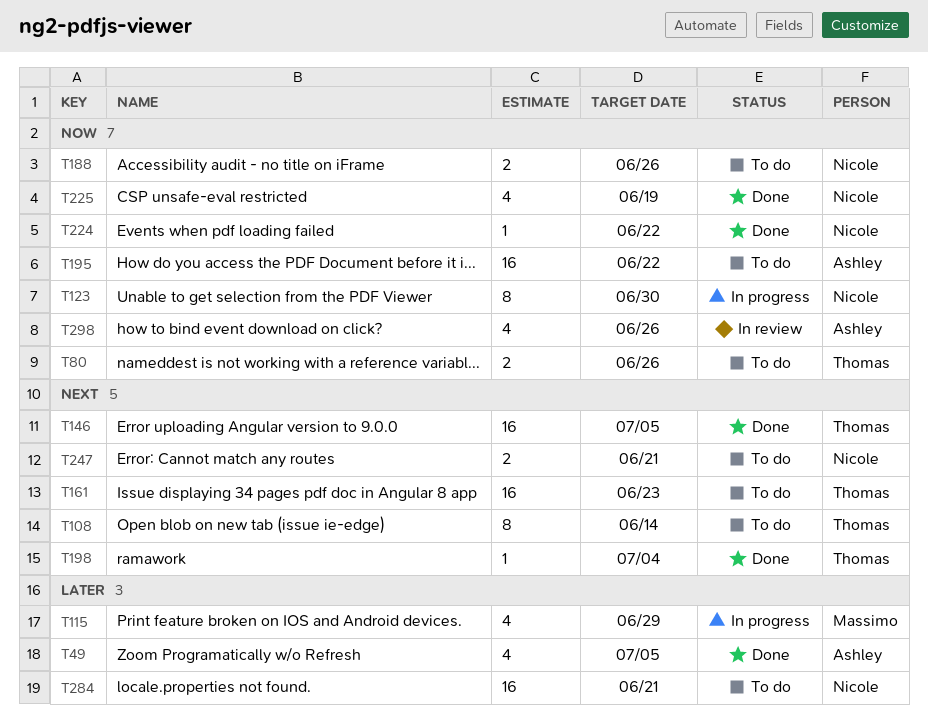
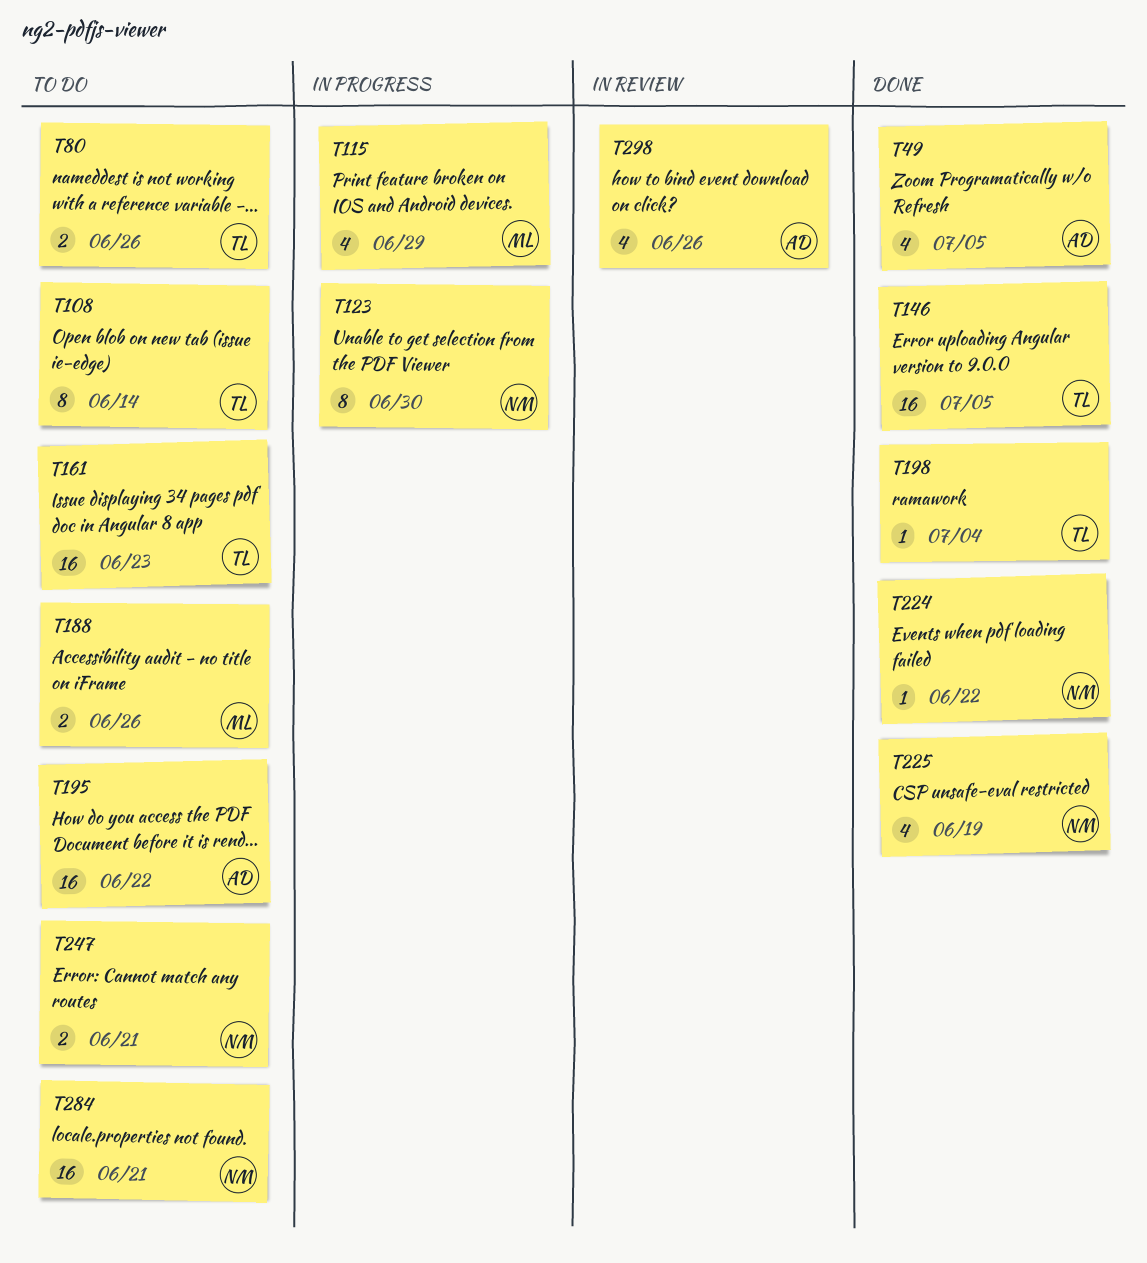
T188, owner: Nicole -> Massimo

